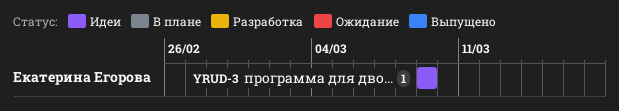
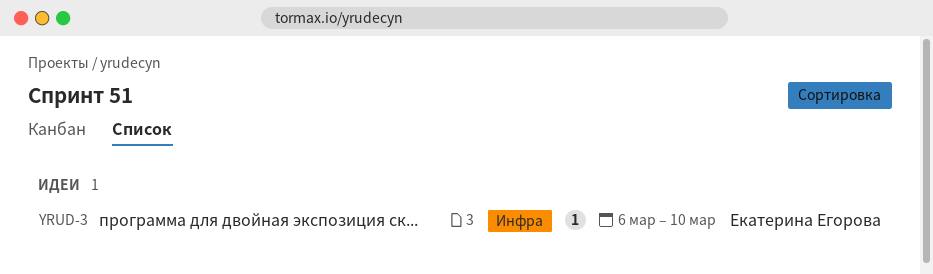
YRUD-3, start: Mar 9 -> Mar 6
YRUD-3, due: Mar 9 -> Mar 10

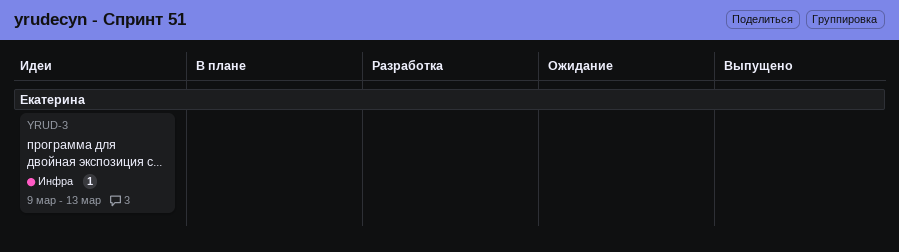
YRUD-3, start: Mar 6 -> Mar 9
YRUD-3, due: Mar 10 -> Mar 13

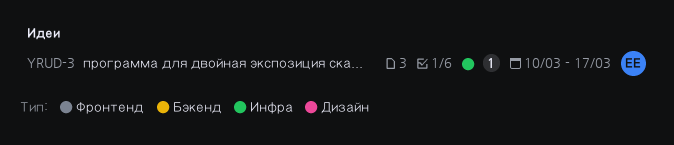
YRUD-3, start: Mar 9 -> Mar 10
YRUD-3, due: Mar 13 -> Mar 17

